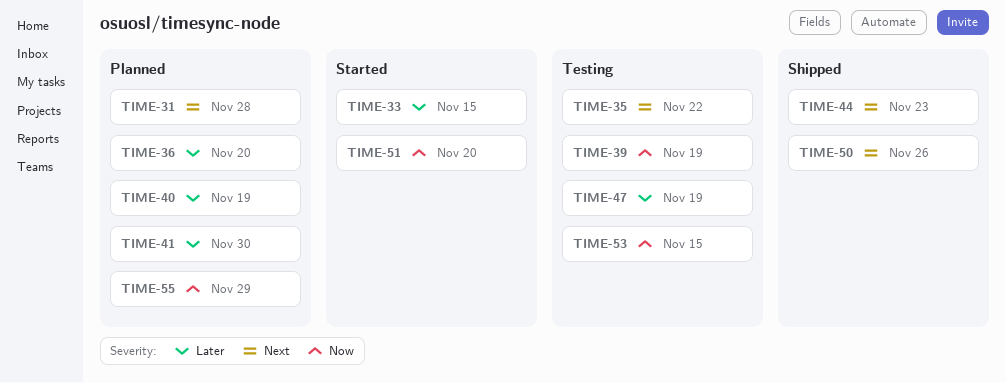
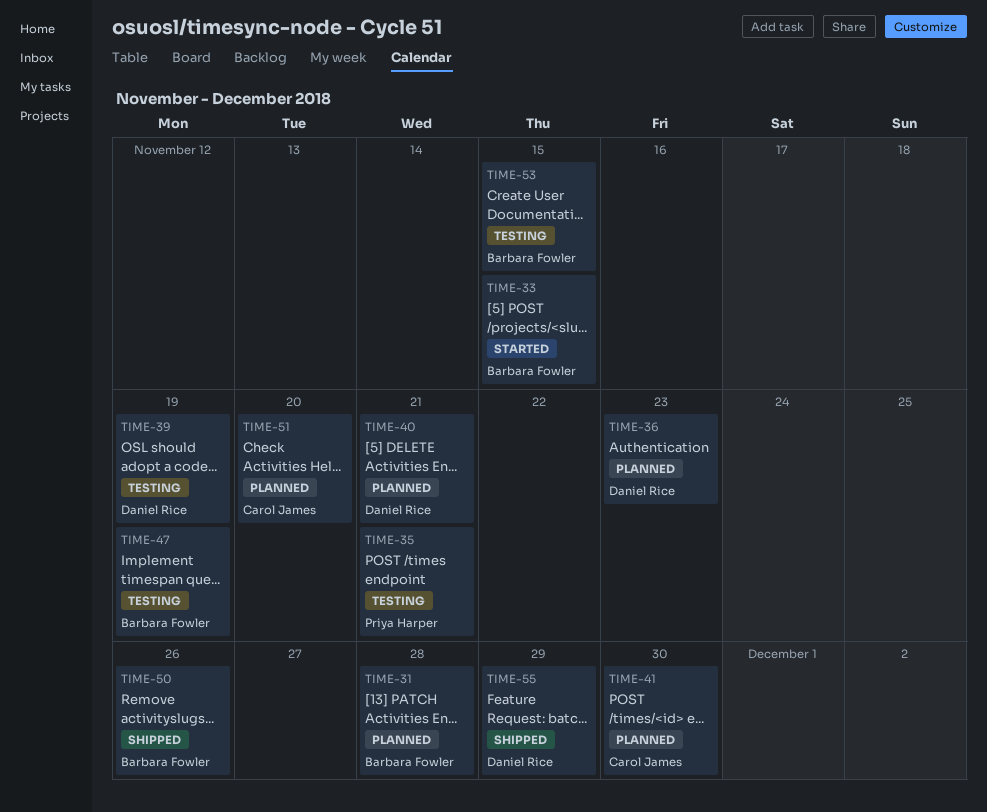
TIME-35, due: Nov 22 -> Nov 21
TIME-36, due: Nov 20 -> Nov 23
TIME-40, due: Nov 19 -> Nov 21
TIME-44: present -> none
TIME-51, status: Started -> Planned
TIME-55, status: Planned -> Shipped

